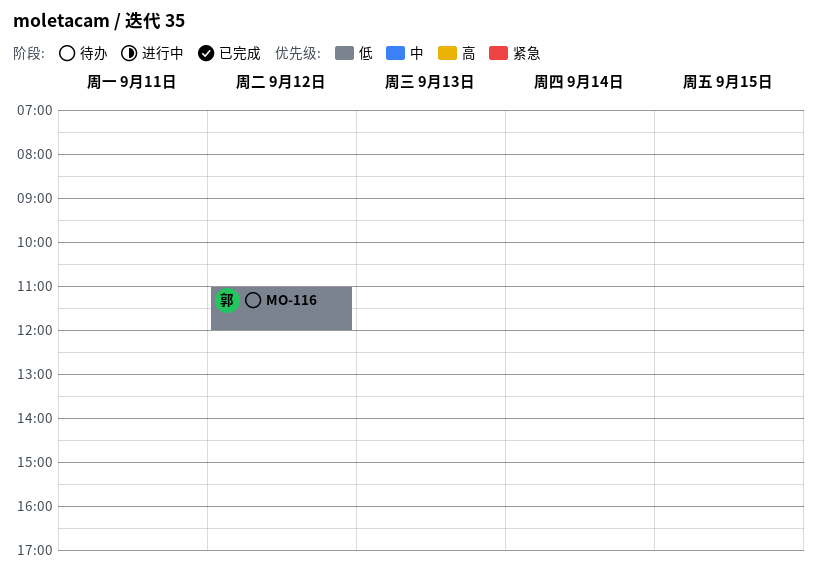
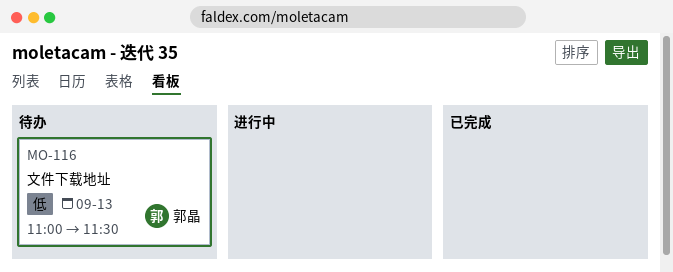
MO-116, day: Sep 12 -> Sep 13
MO-116, ends: 12:00 -> 11:30

